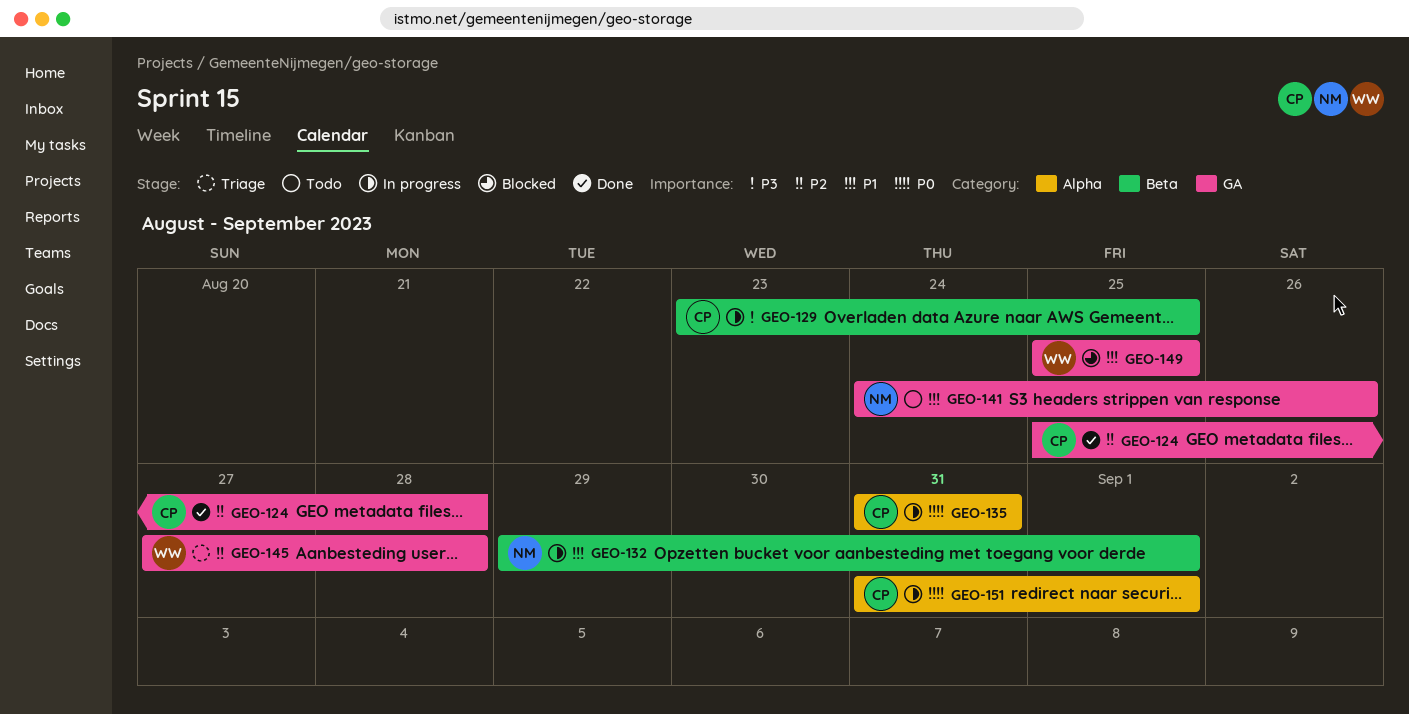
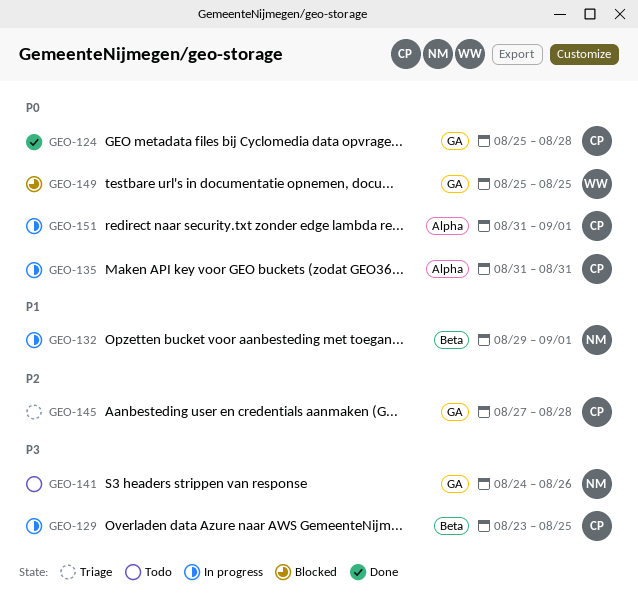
GEO-124, priority: P2 -> P0
GEO-141, priority: P1 -> P3
GEO-145, owner: WW -> CP
GEO-149, priority: P1 -> P0

